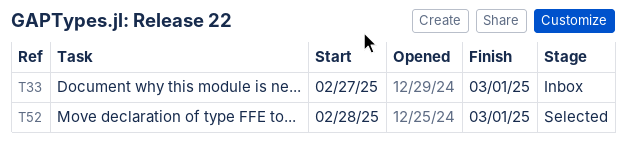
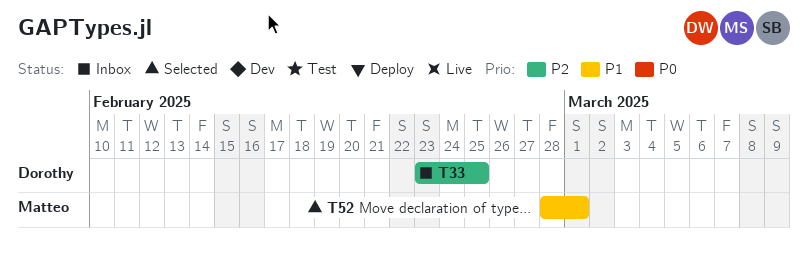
T33, start: Feb 27 -> Feb 23
T33, due: Mar 1 -> Feb 25

